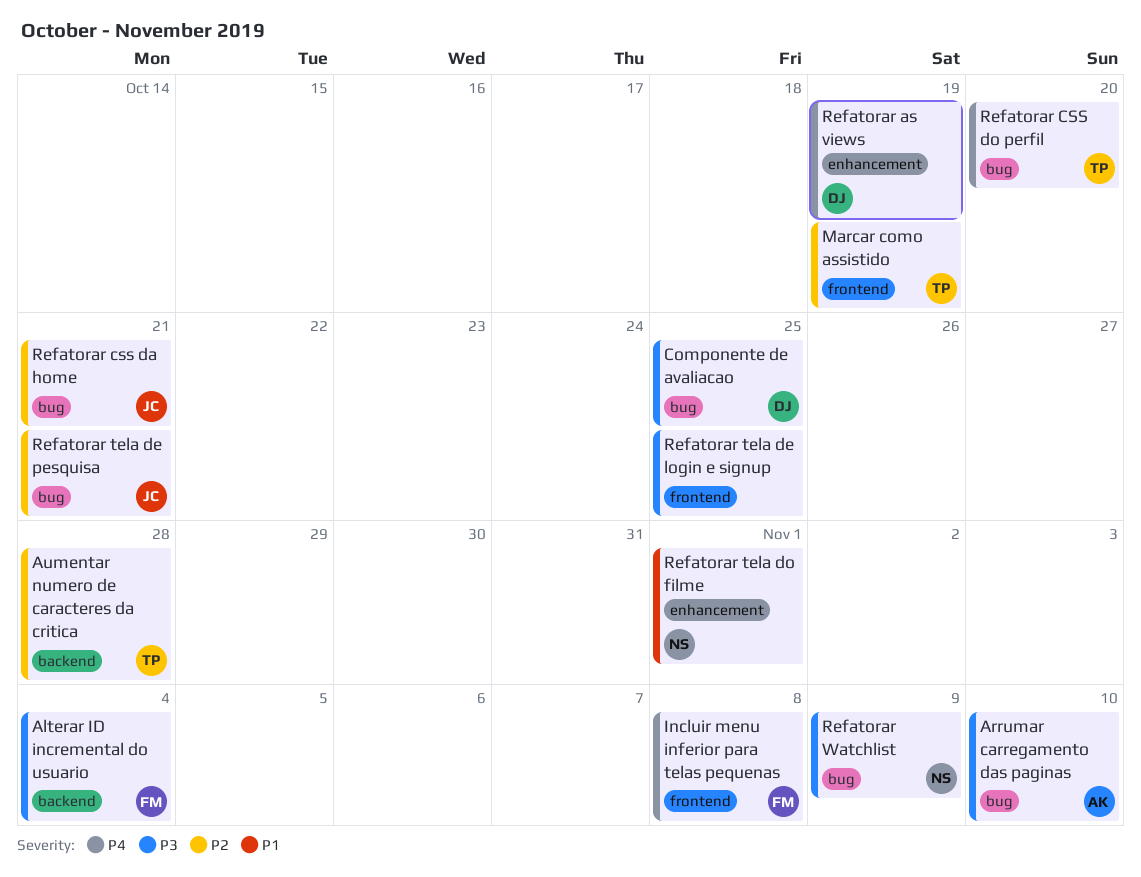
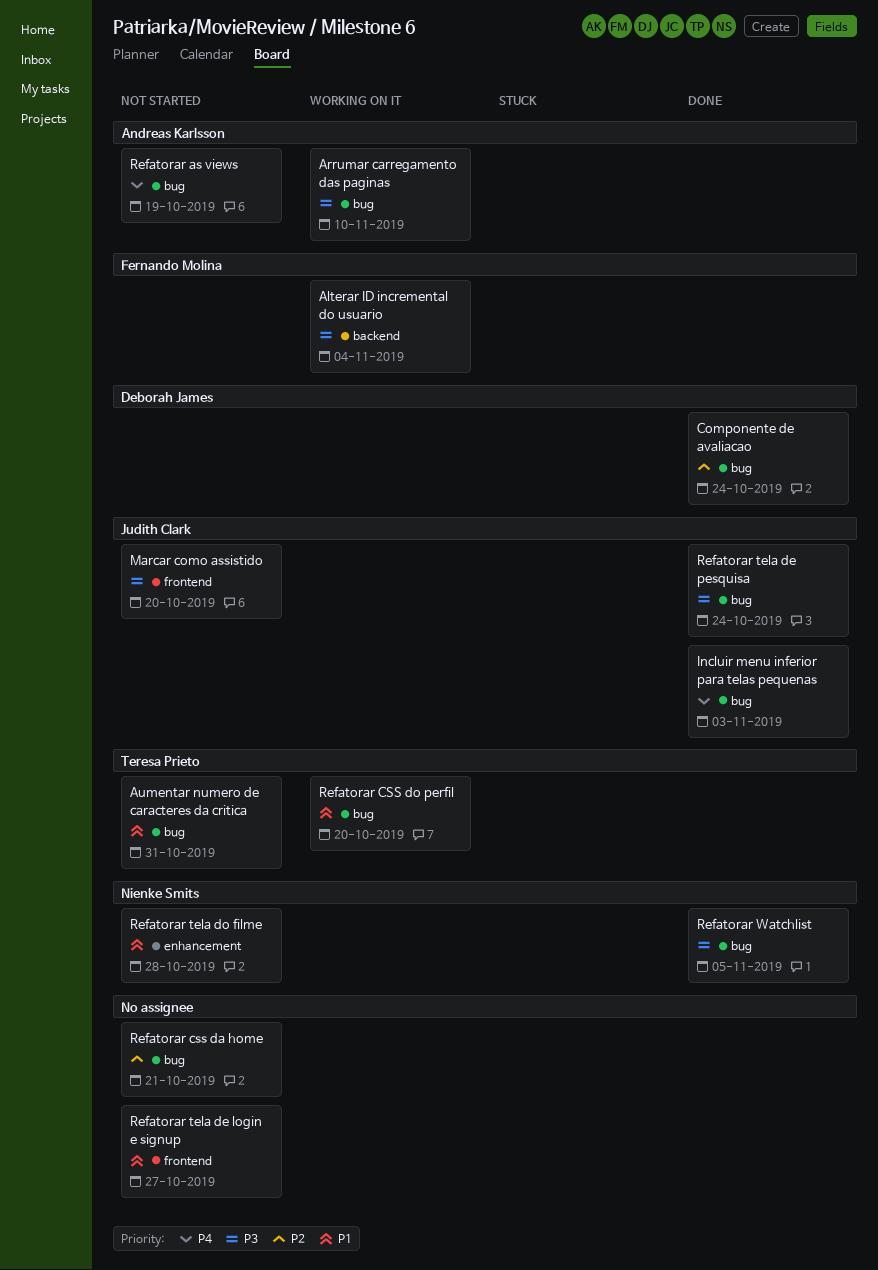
Aumentar numero de caracteres da critica, priority: P2 -> P1
Aumentar numero de caracteres da critica, label: backend -> bug
Aumentar numero de caracteres da critica, due: Oct 28 -> Oct 31
Componente de avaliacao, priority: P3 -> P2
Componente de avaliacao, due: Oct 25 -> Oct 24
Incluir menu inferior para telas pequenas, owner: Fernando Molina -> Judith Clark
Incluir menu inferior para telas pequenas, label: frontend -> bug
Incluir menu inferior para telas pequenas, due: Nov 8 -> Nov 3
Marcar como assistido, owner: Teresa Prieto -> Judith Clark
Marcar como assistido, priority: P2 -> P3
Marcar como assistido, due: Oct 19 -> Oct 20
Refatorar as views, owner: Deborah James -> Andreas Karlsson
Refatorar as views, label: enhancement -> bug
Refatorar css da home, owner: Judith Clark -> none
Refatorar CSS do perfil, priority: P4 -> P1
Refatorar tela de login e signup, priority: P3 -> P1
Refatorar tela de login e signup, due: Oct 25 -> Oct 27
Refatorar tela de pesquisa, priority: P2 -> P3
Refatorar tela de pesquisa, due: Oct 21 -> Oct 24
Refatorar tela do filme, due: Nov 1 -> Oct 28
Refatorar Watchlist, due: Nov 9 -> Nov 5

